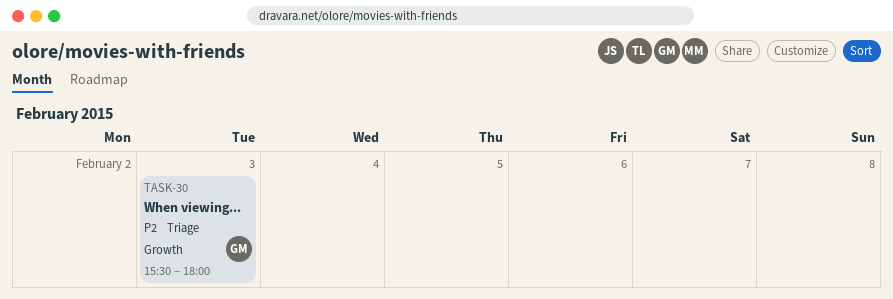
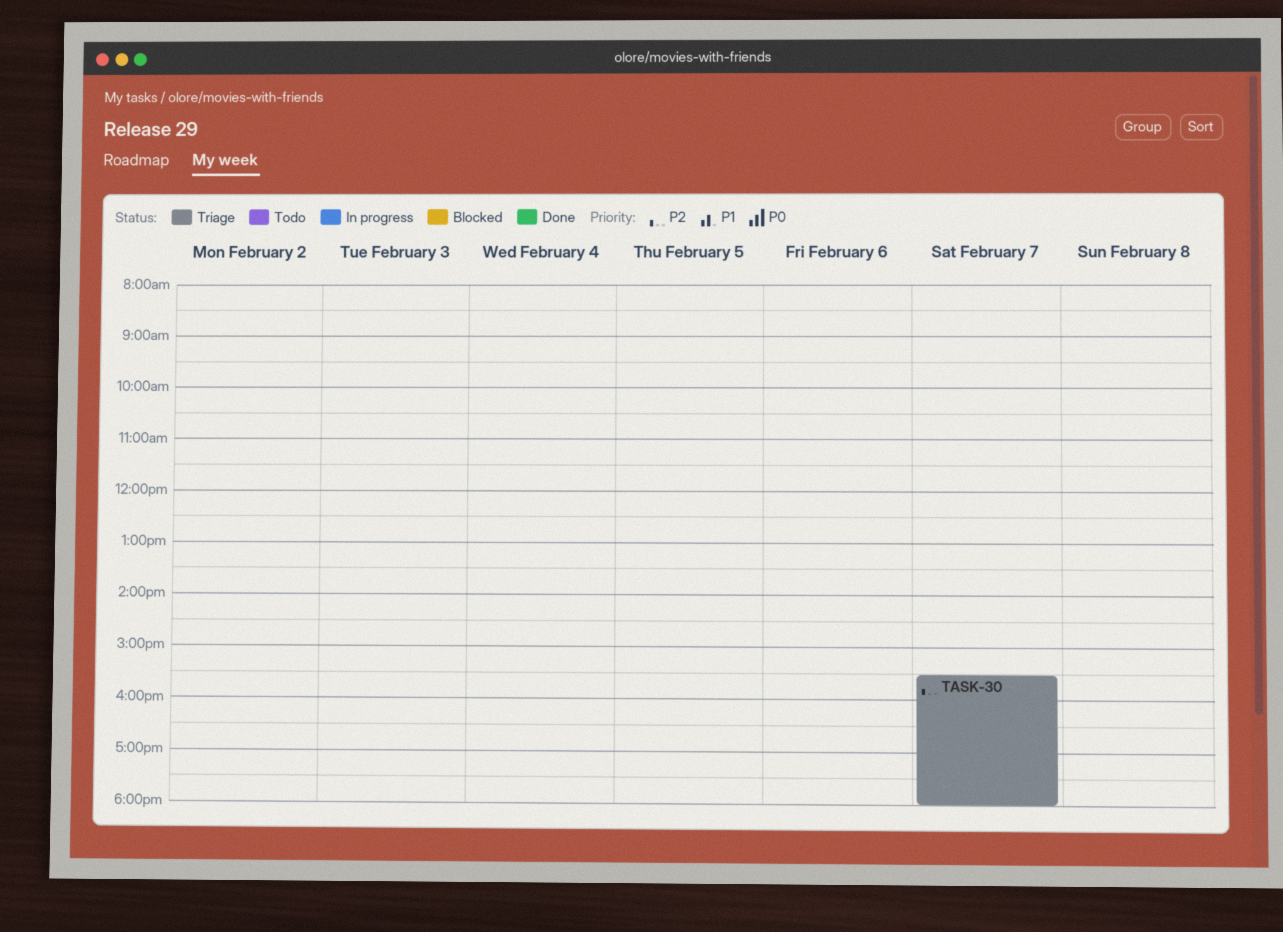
TASK-30, day: Feb 3 -> Feb 7

